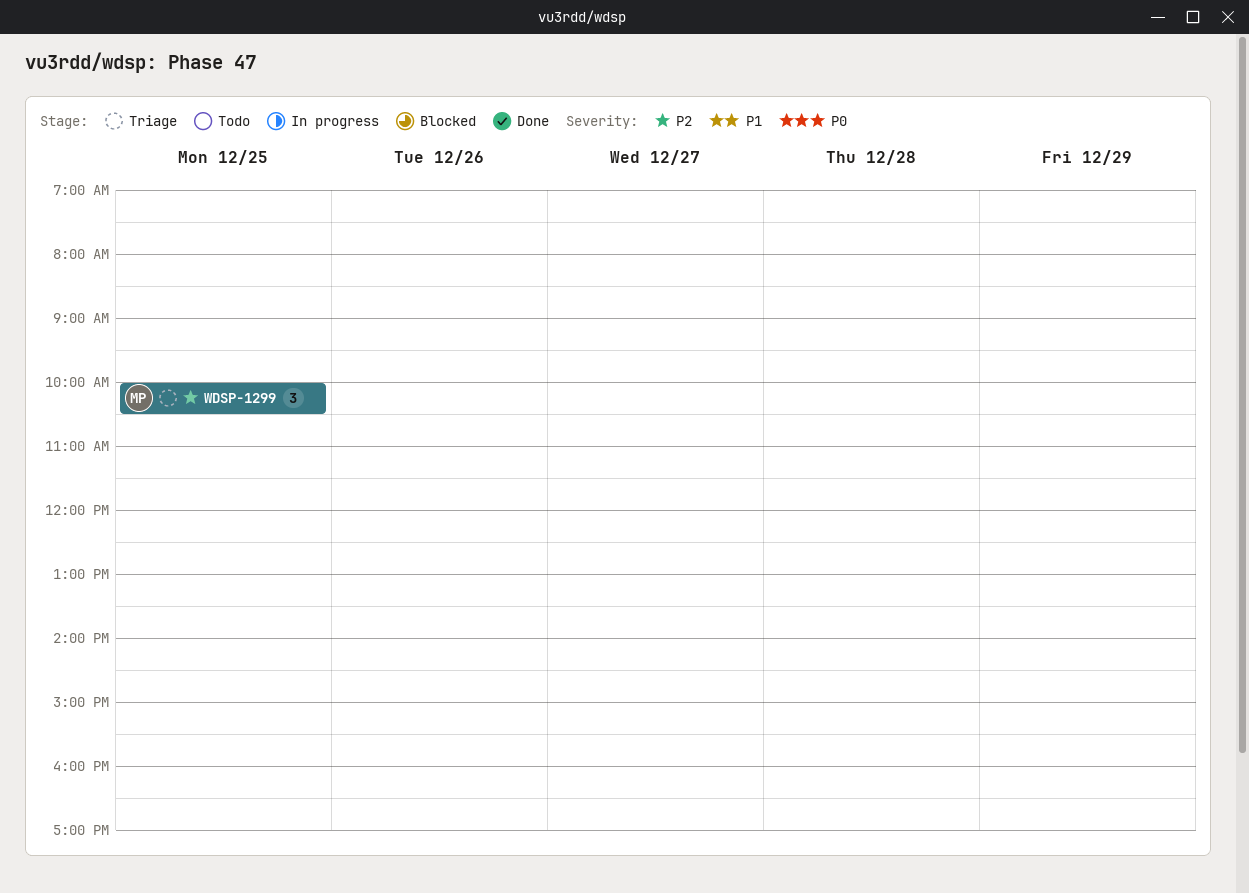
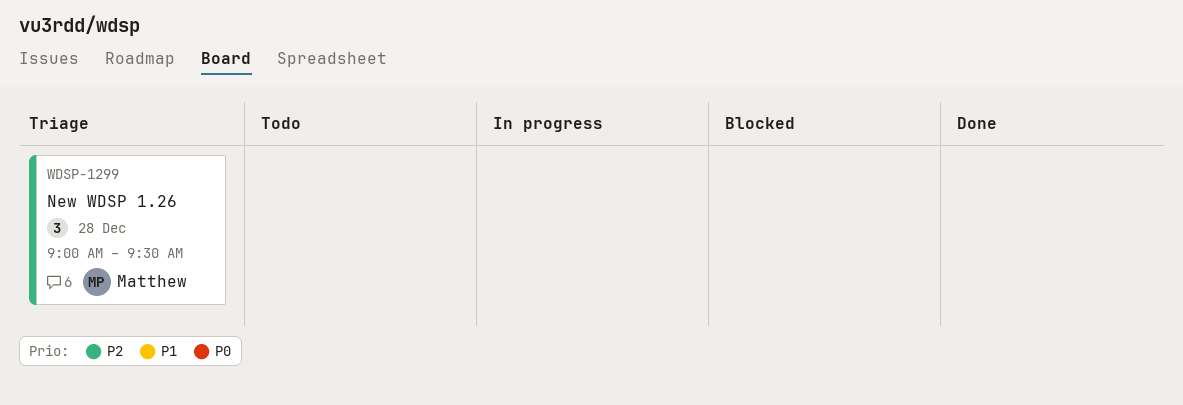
WDSP-1299, day: Dec 25 -> Dec 28
WDSP-1299, begins: 10:00 -> 09:00
WDSP-1299, ends: 10:30 -> 09:30

